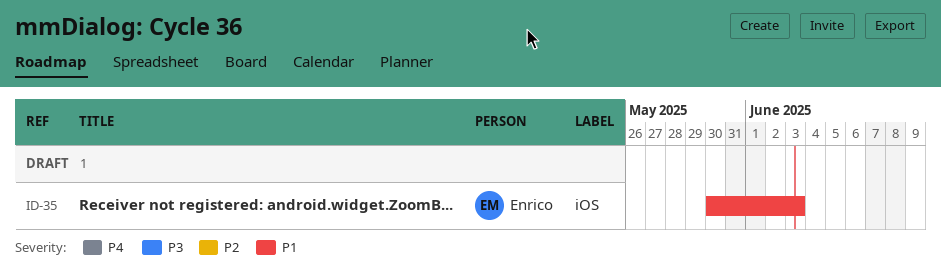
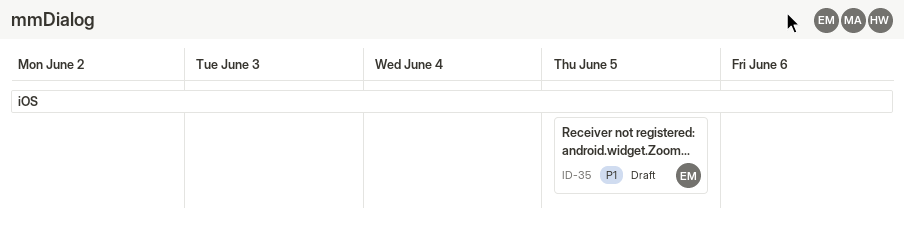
ID-35, due: Jun 3 -> Jun 5

